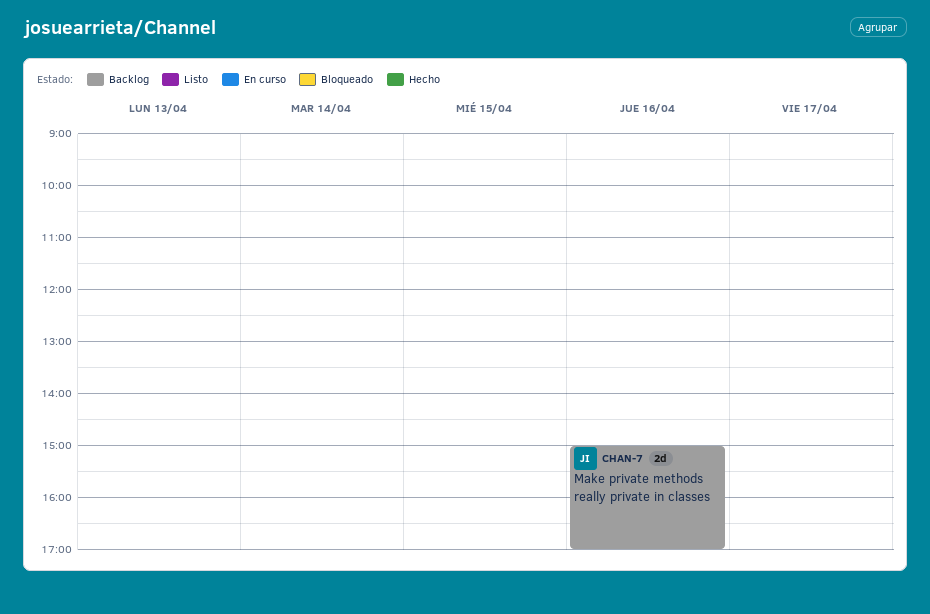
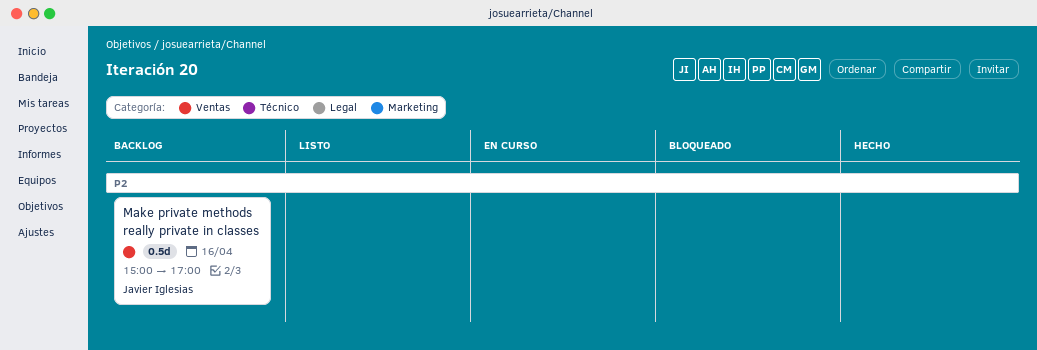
Make private methods really private in classes, estimate: 2d -> 0.5d

